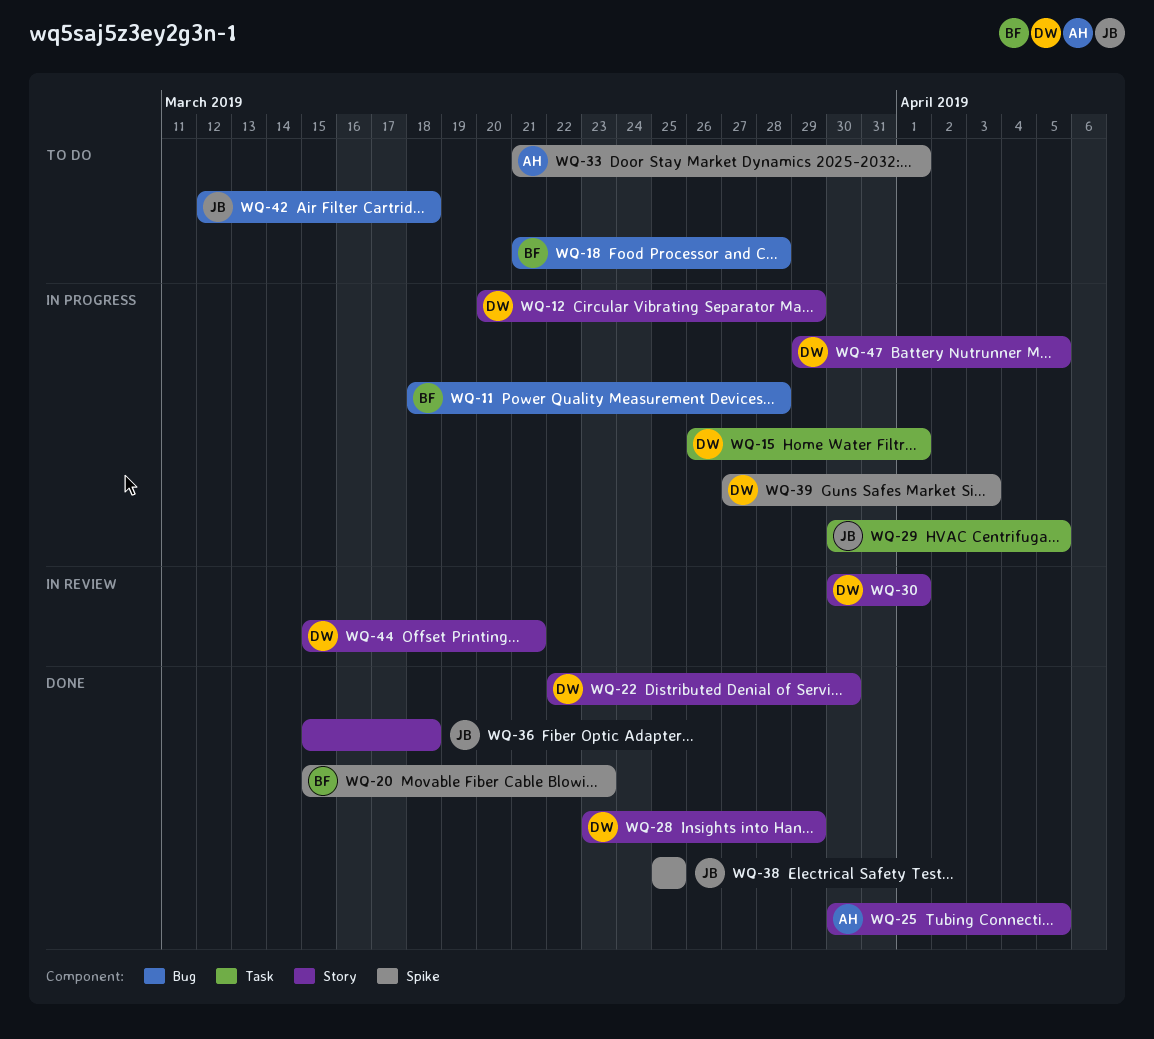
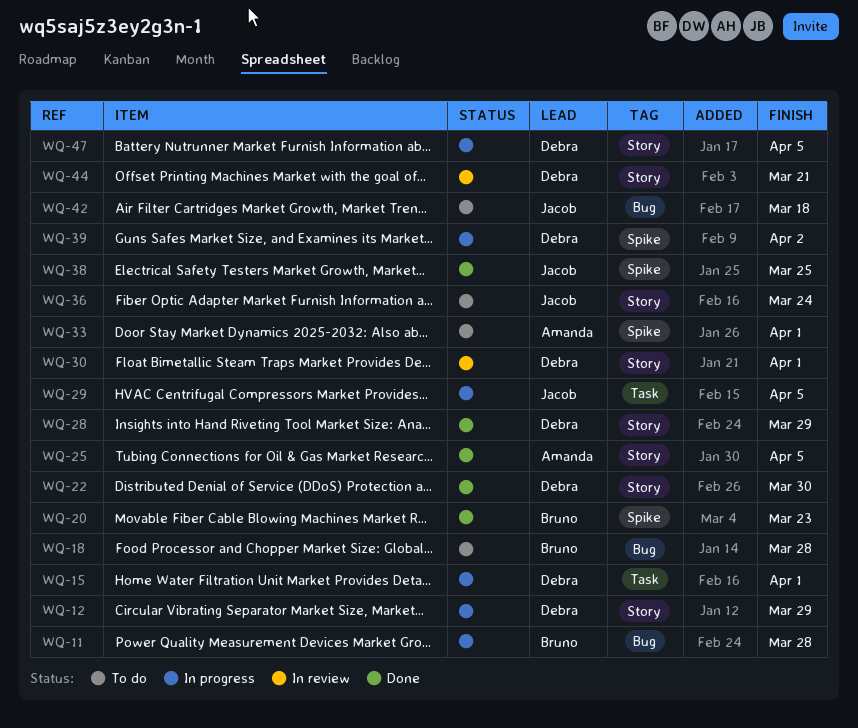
WQ-36, status: Done -> To do
WQ-36, due: Mar 18 -> Mar 24
WQ-39, due: Apr 3 -> Apr 2

